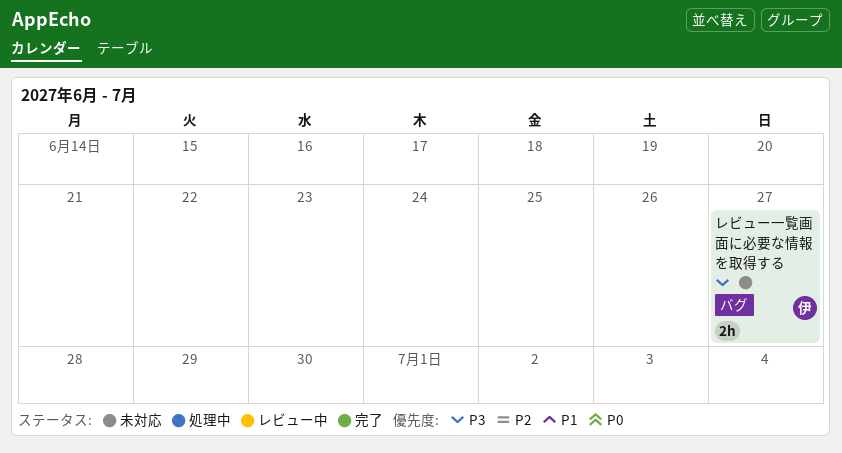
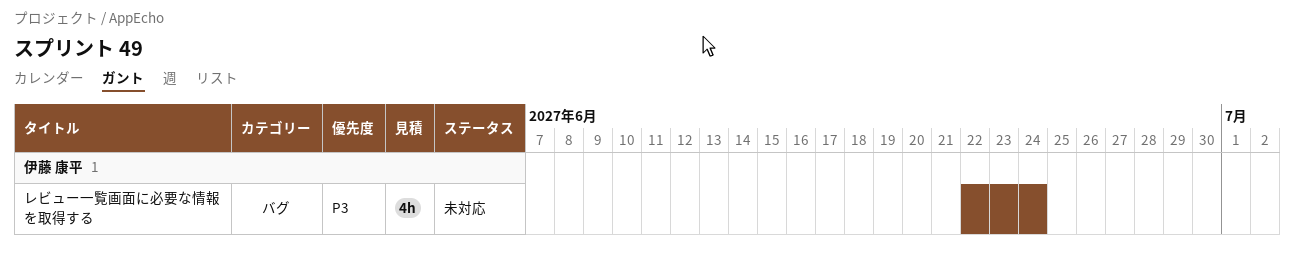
レビュー一覧画面に必要な情報を取得する, estimate: 2h -> 4h
レビュー一覧画面に必要な情報を取得する, due: Jun 27 -> Jun 24

